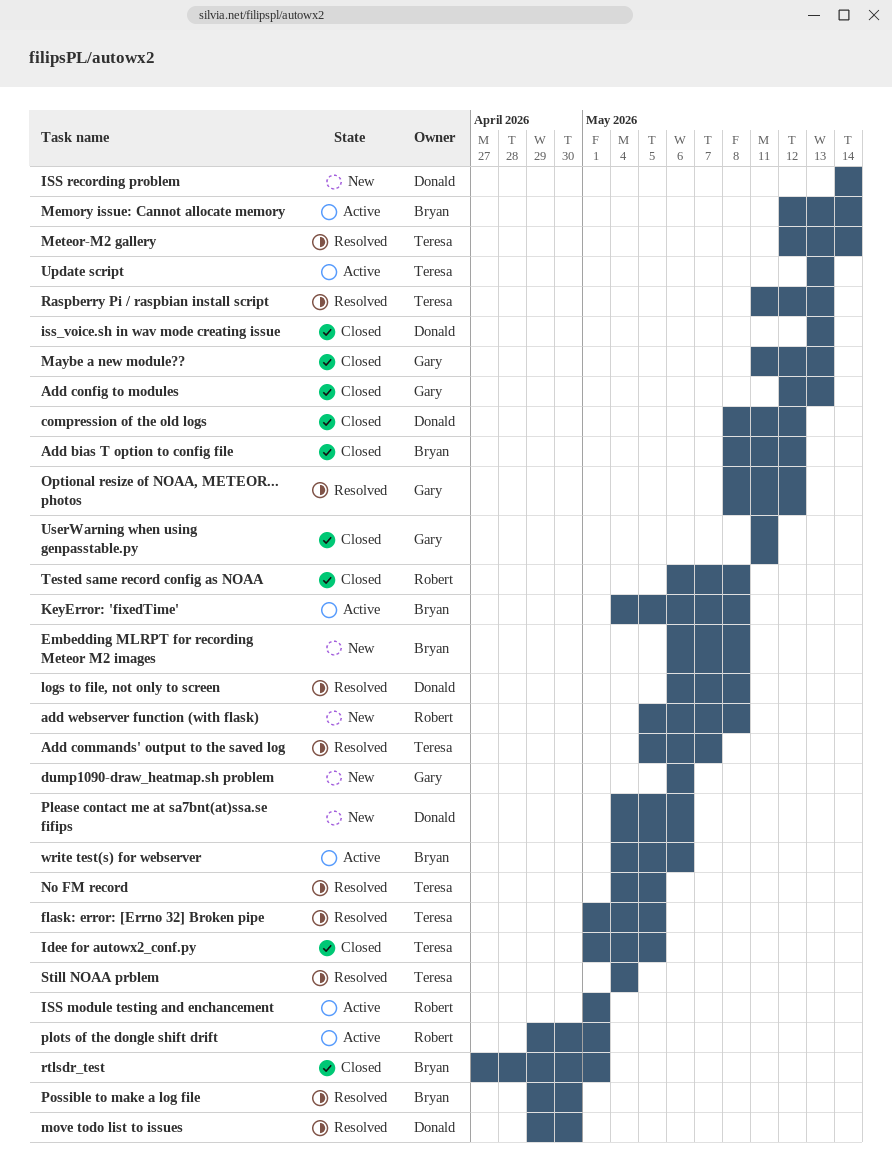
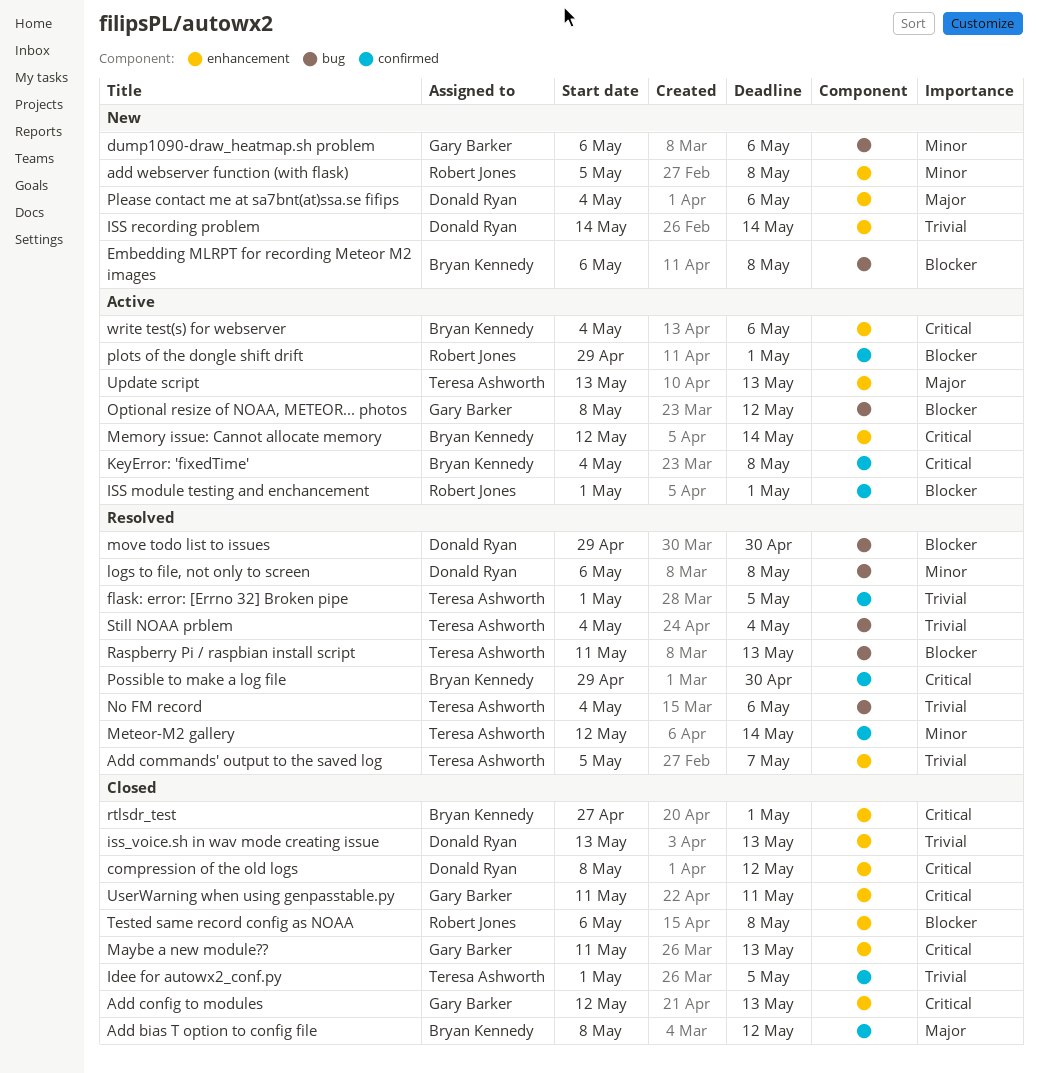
No FM record, due: May 5 -> May 6
Optional resize of NOAA, METEOR... photos, status: Resolved -> Active

